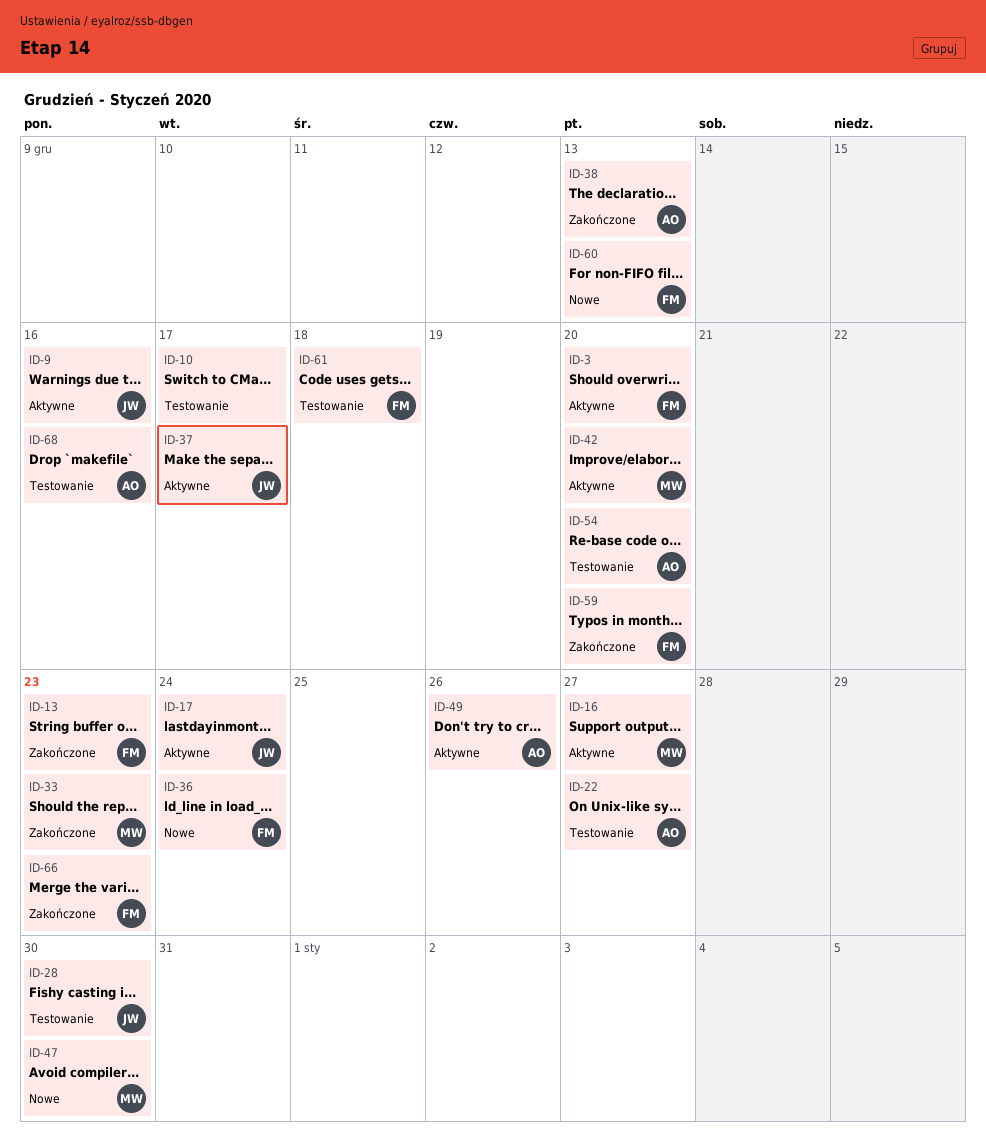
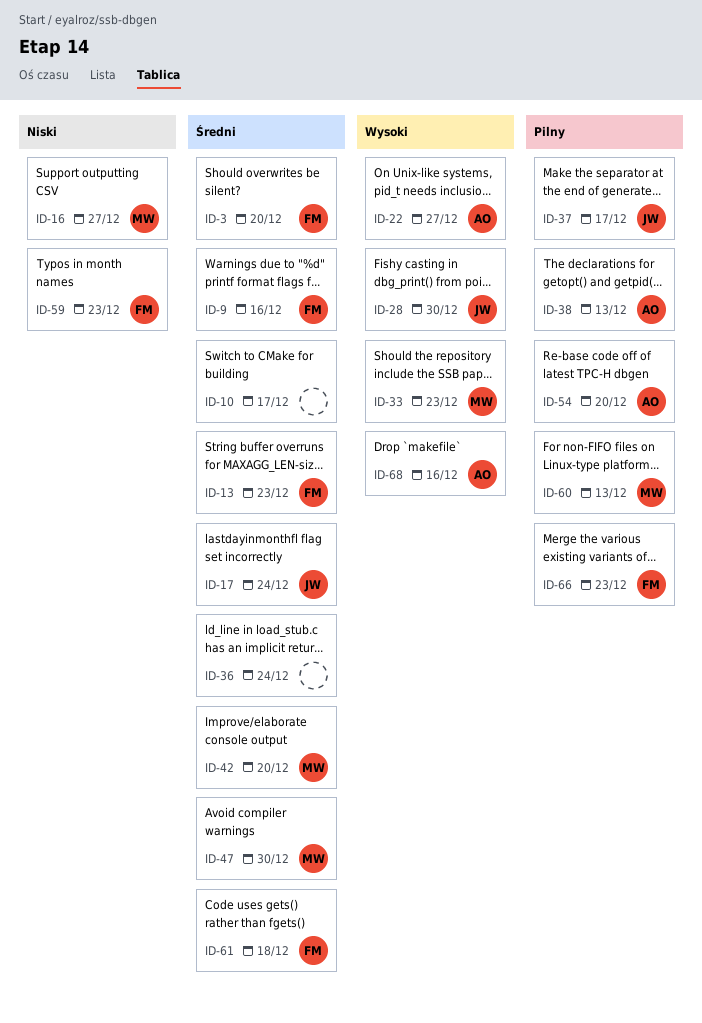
ID-9, owner: JW -> FM
ID-36, owner: FM -> none
ID-49: present -> none
ID-59, due: Dec 20 -> Dec 23
ID-60, owner: FM -> MW

